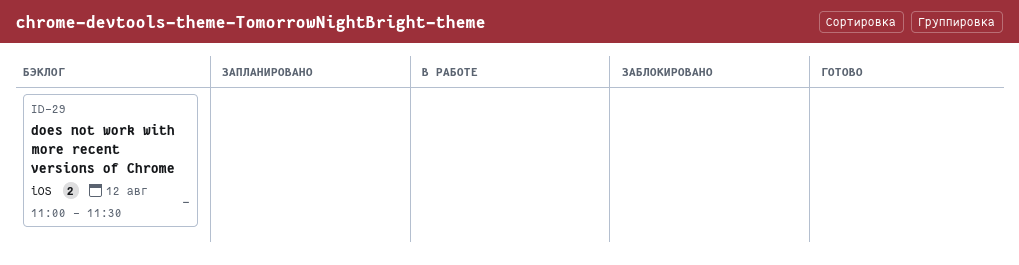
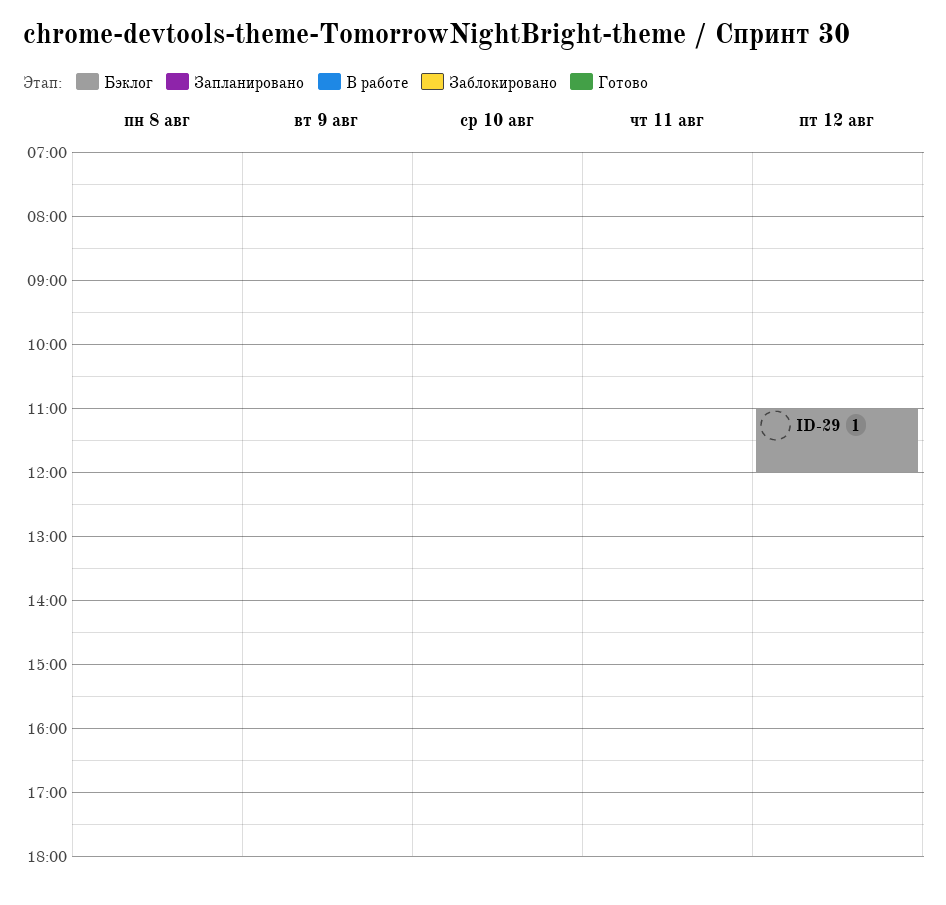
ID-29, estimate: 2 -> 1
ID-29, ends: 11:30 -> 12:00

